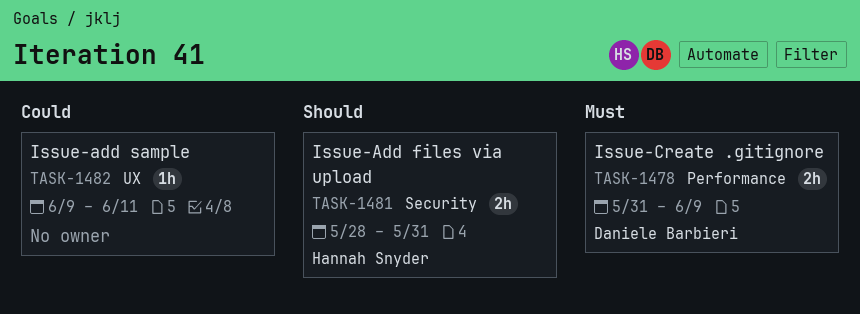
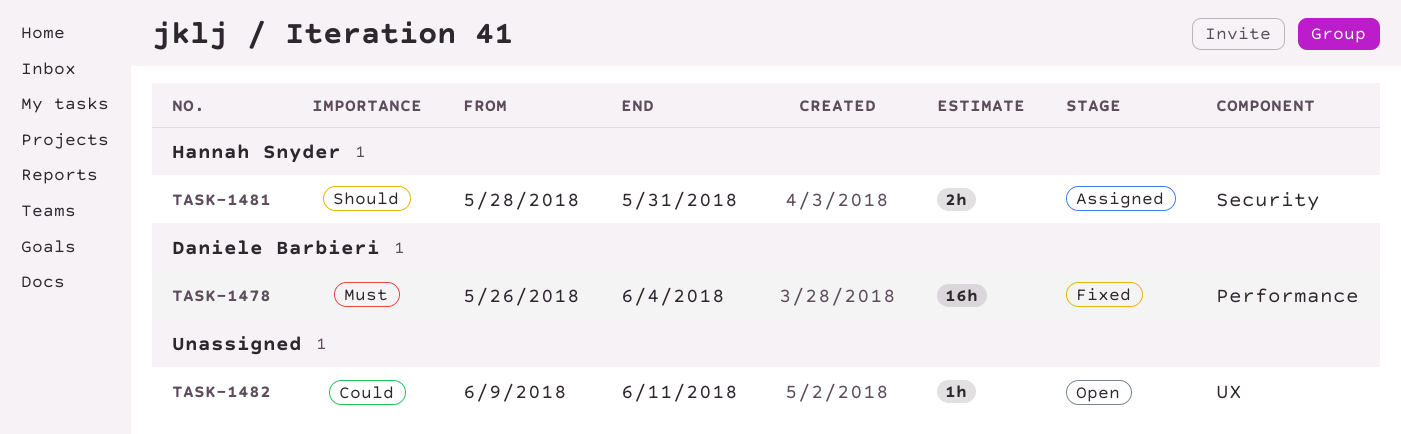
TASK-1478, estimate: 2h -> 16h
TASK-1478, start: May 31 -> May 26
TASK-1478, due: Jun 9 -> Jun 4

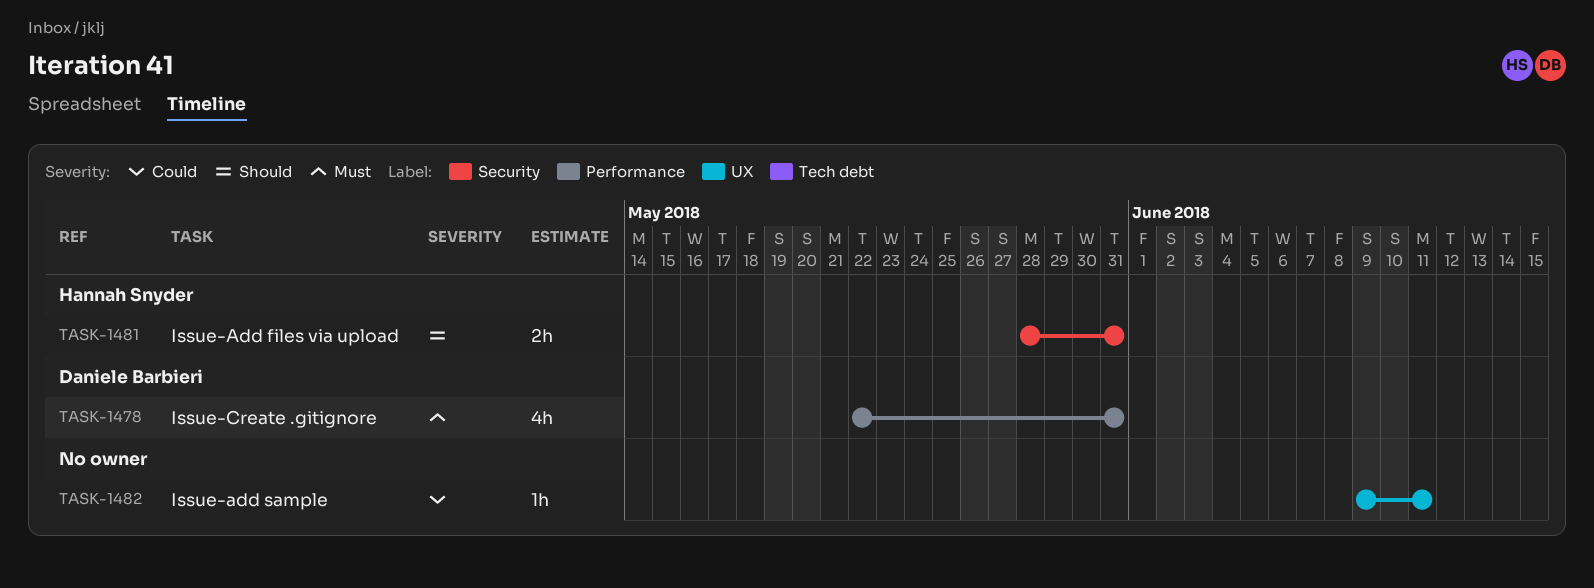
TASK-1478, estimate: 16h -> 4h
TASK-1478, start: May 26 -> May 22
TASK-1478, due: Jun 4 -> May 31

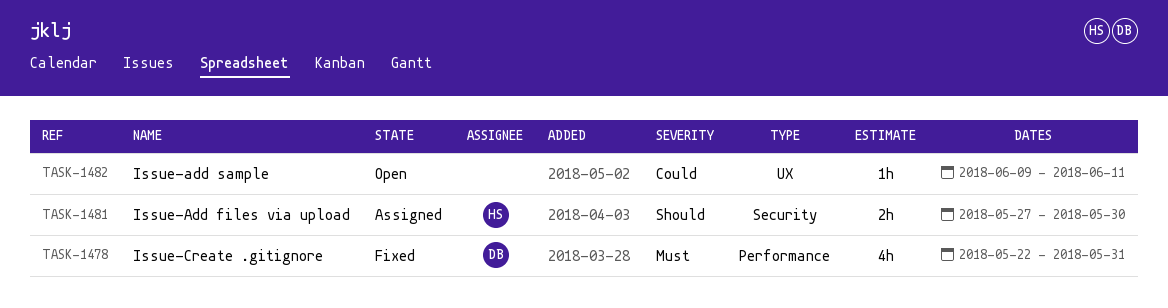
TASK-1481, start: May 28 -> May 27
TASK-1481, due: May 31 -> May 30

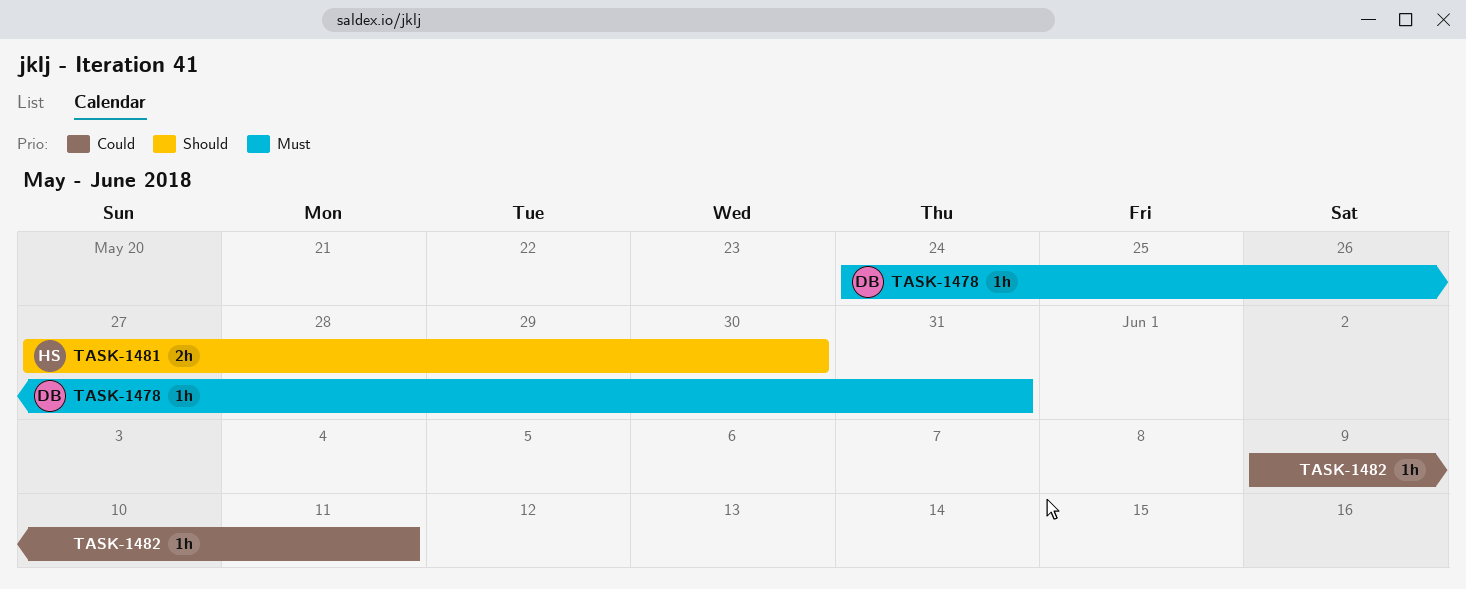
TASK-1478, estimate: 4h -> 1h
TASK-1478, start: May 22 -> May 24

